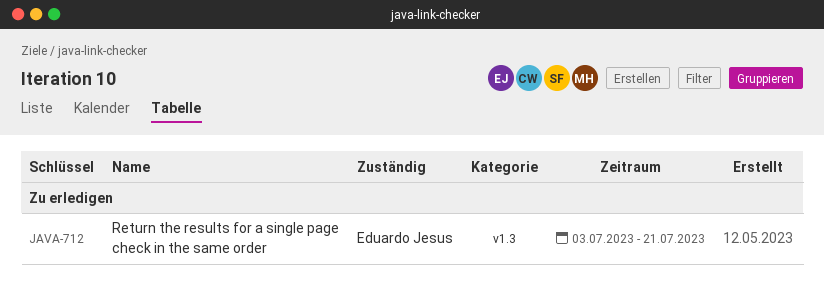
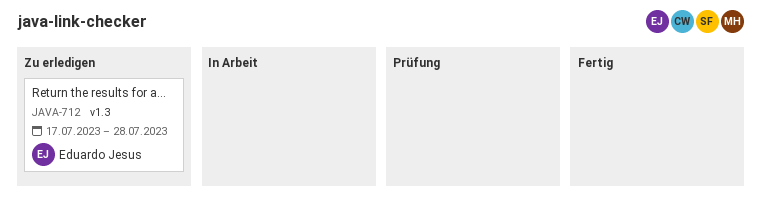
JAVA-712, start: Jul 3 -> Jul 17
JAVA-712, due: Jul 21 -> Jul 28

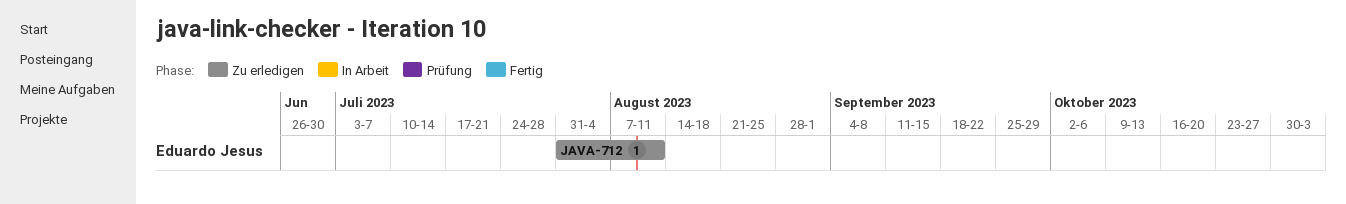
JAVA-712, start: Jul 17 -> Jul 31
JAVA-712, due: Jul 28 -> Aug 11

